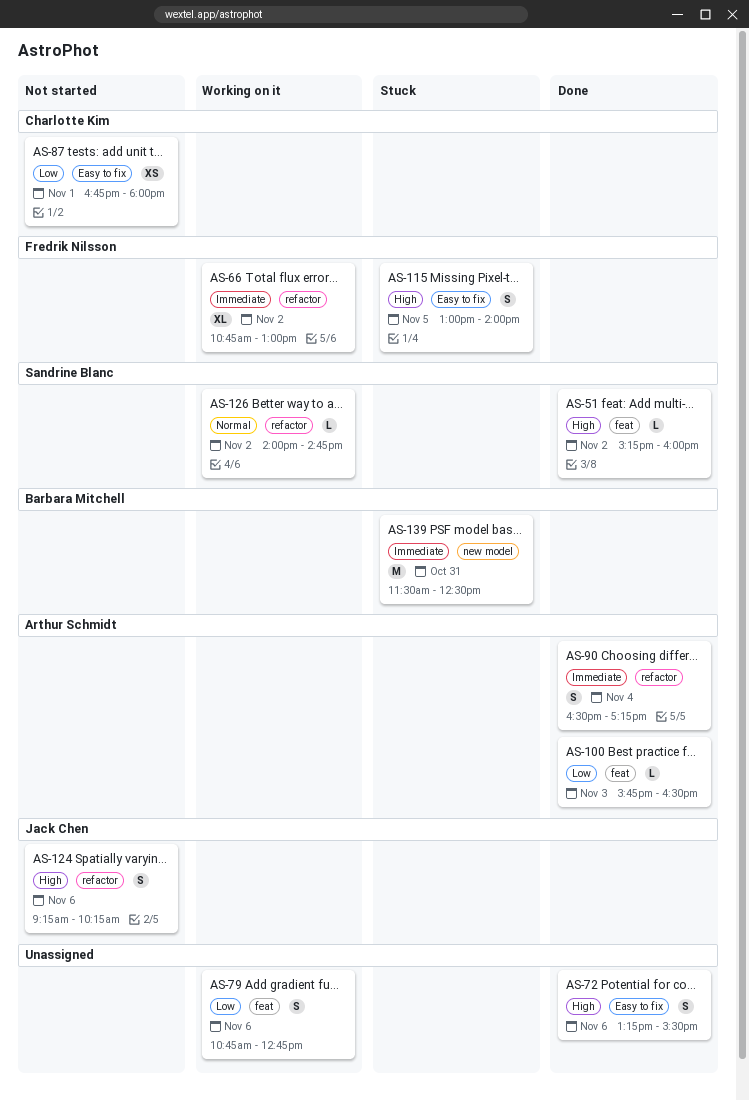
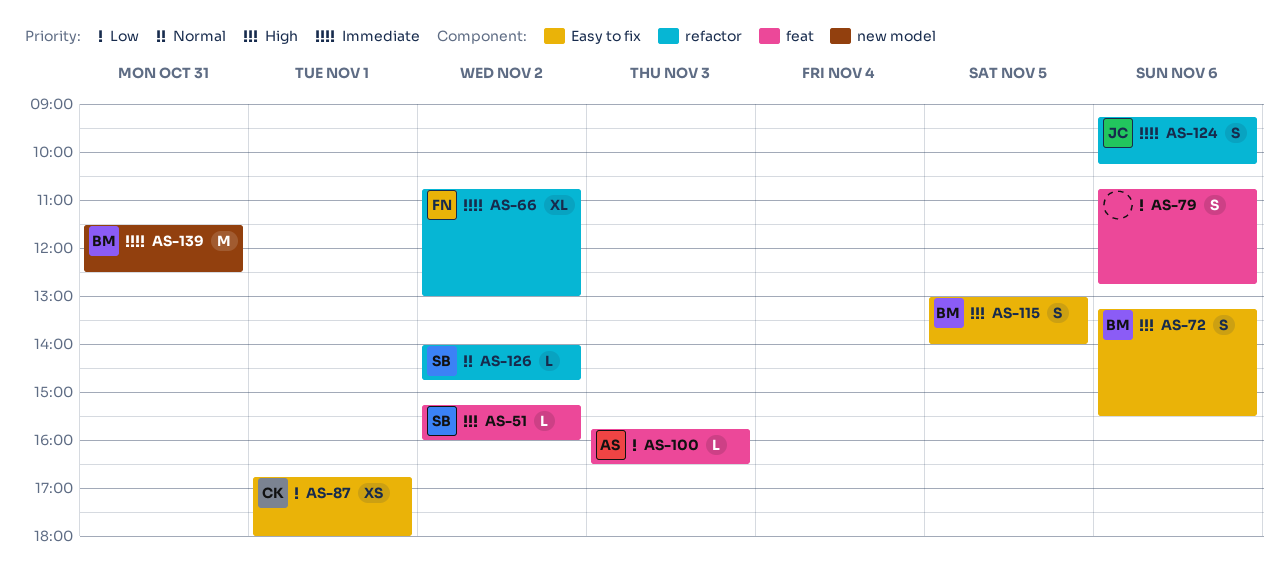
AS-72, owner: none -> Barbara Mitchell
AS-90: present -> none
AS-115, owner: Fredrik Nilsson -> Barbara Mitchell
AS-124, priority: High -> Immediate

